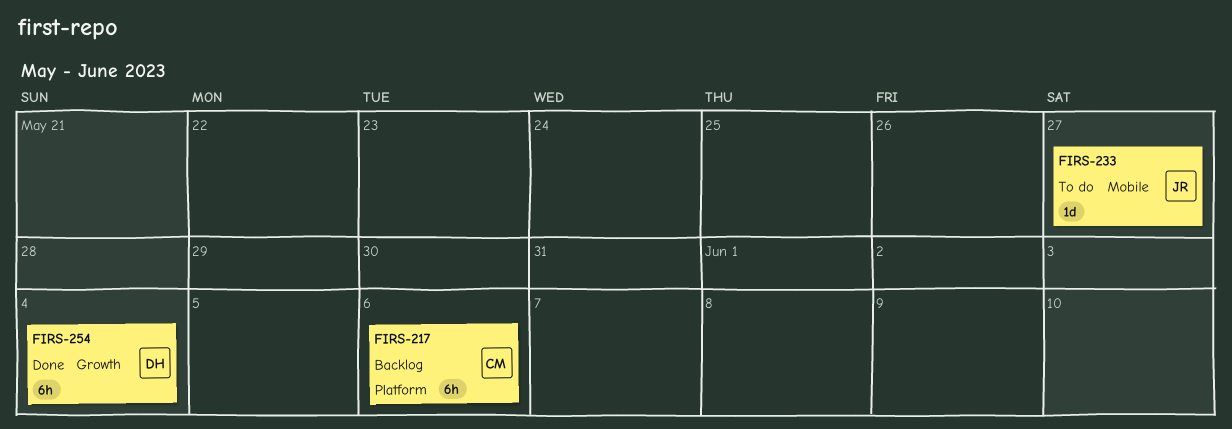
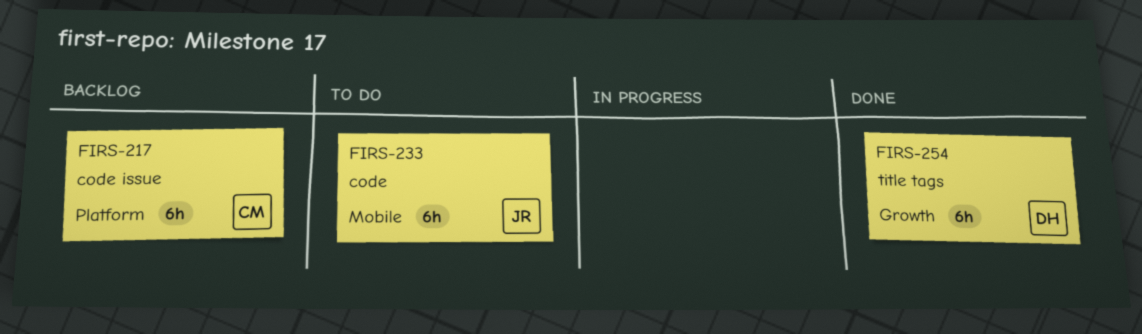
FIRS-233, estimate: 1d -> 6h

